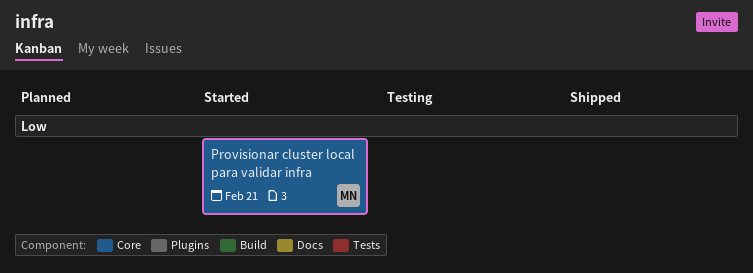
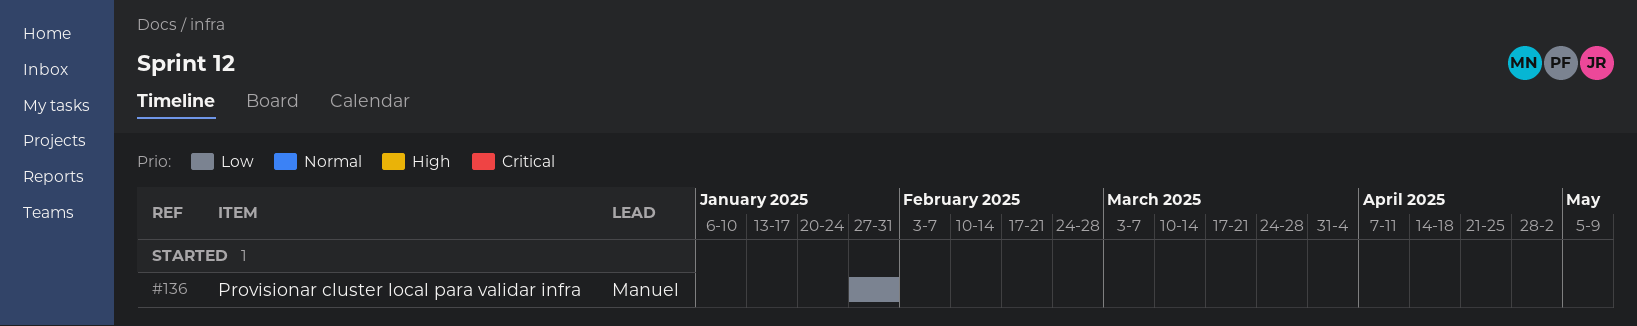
Provisionar cluster local para validar infra, due: Feb 21 -> Jan 31

